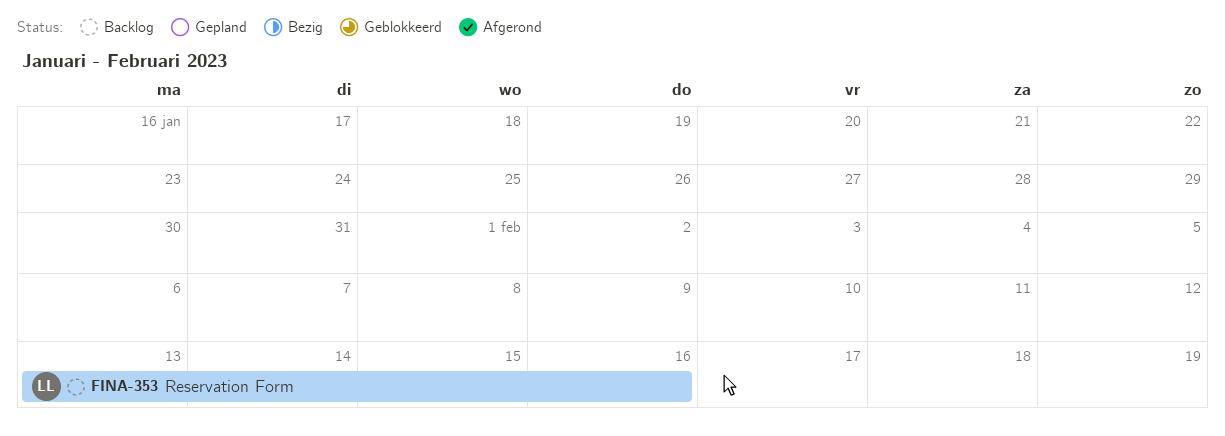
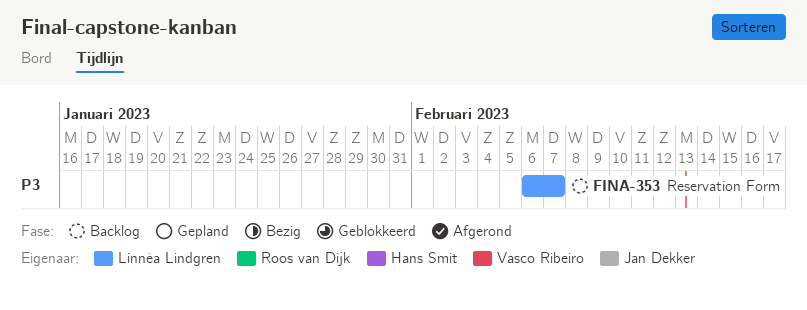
FINA-353, start: Feb 13 -> Feb 6
FINA-353, due: Feb 16 -> Feb 7

